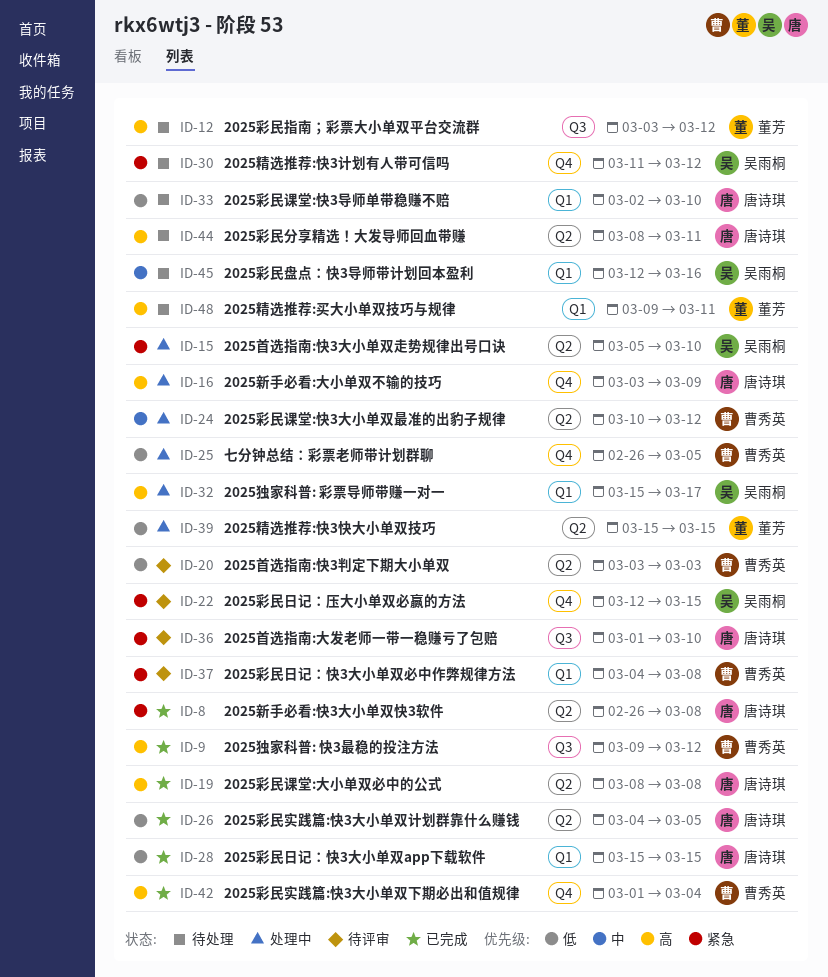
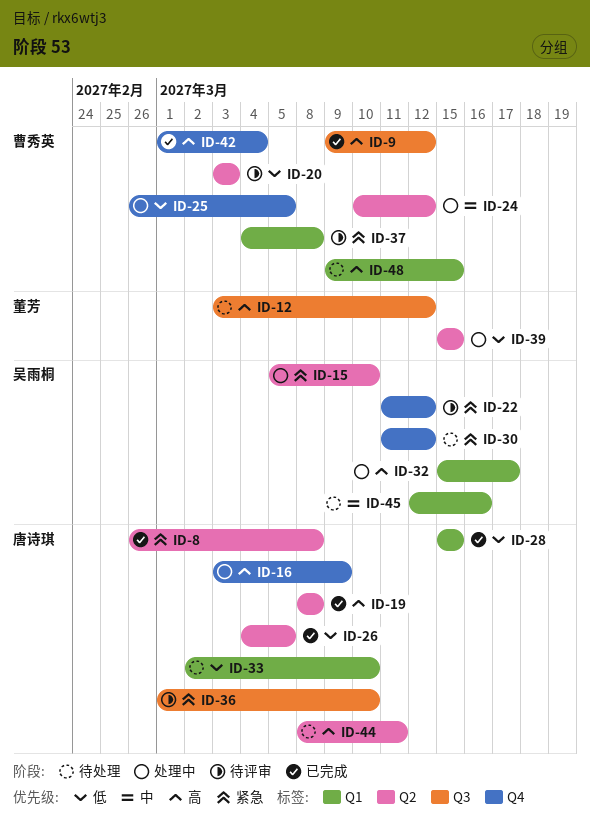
ID-22, start: Mar 12 -> Mar 11
ID-22, due: Mar 15 -> Mar 12
ID-48, owner: 董芳 -> 曹秀英
ID-48, due: Mar 11 -> Mar 15

